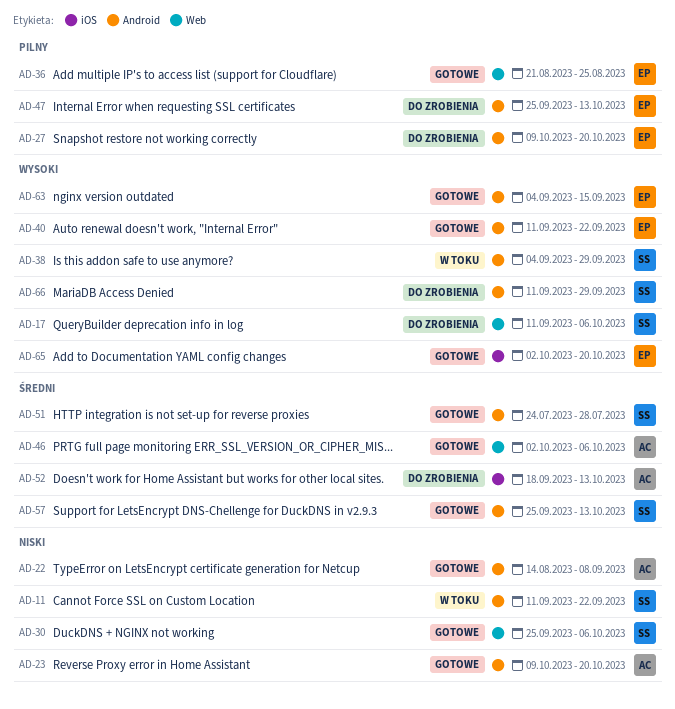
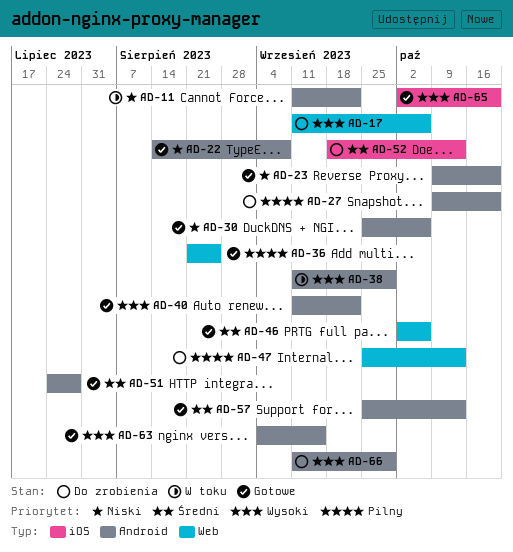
AD-30, label: Web -> Android
AD-38, start: Sep 4 -> Sep 11
AD-47, label: Android -> Web

